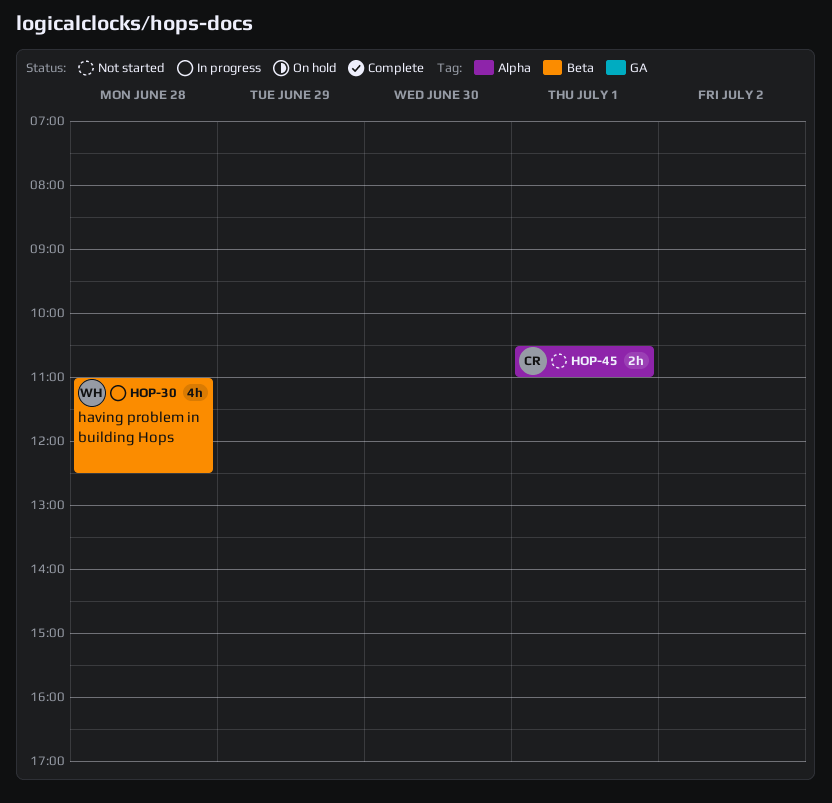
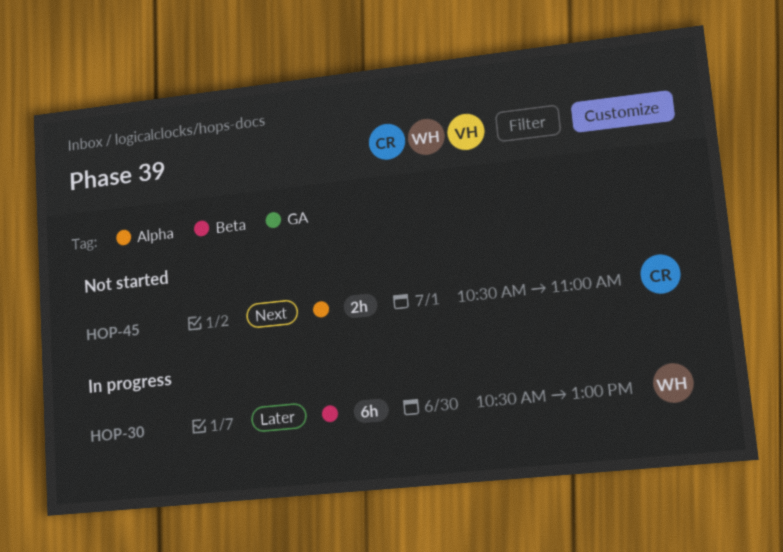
HOP-30, estimate: 4h -> 6h
HOP-30, day: Jun 28 -> Jun 30
HOP-30, begins: 11:00 -> 10:30
HOP-30, ends: 12:30 -> 13:00

